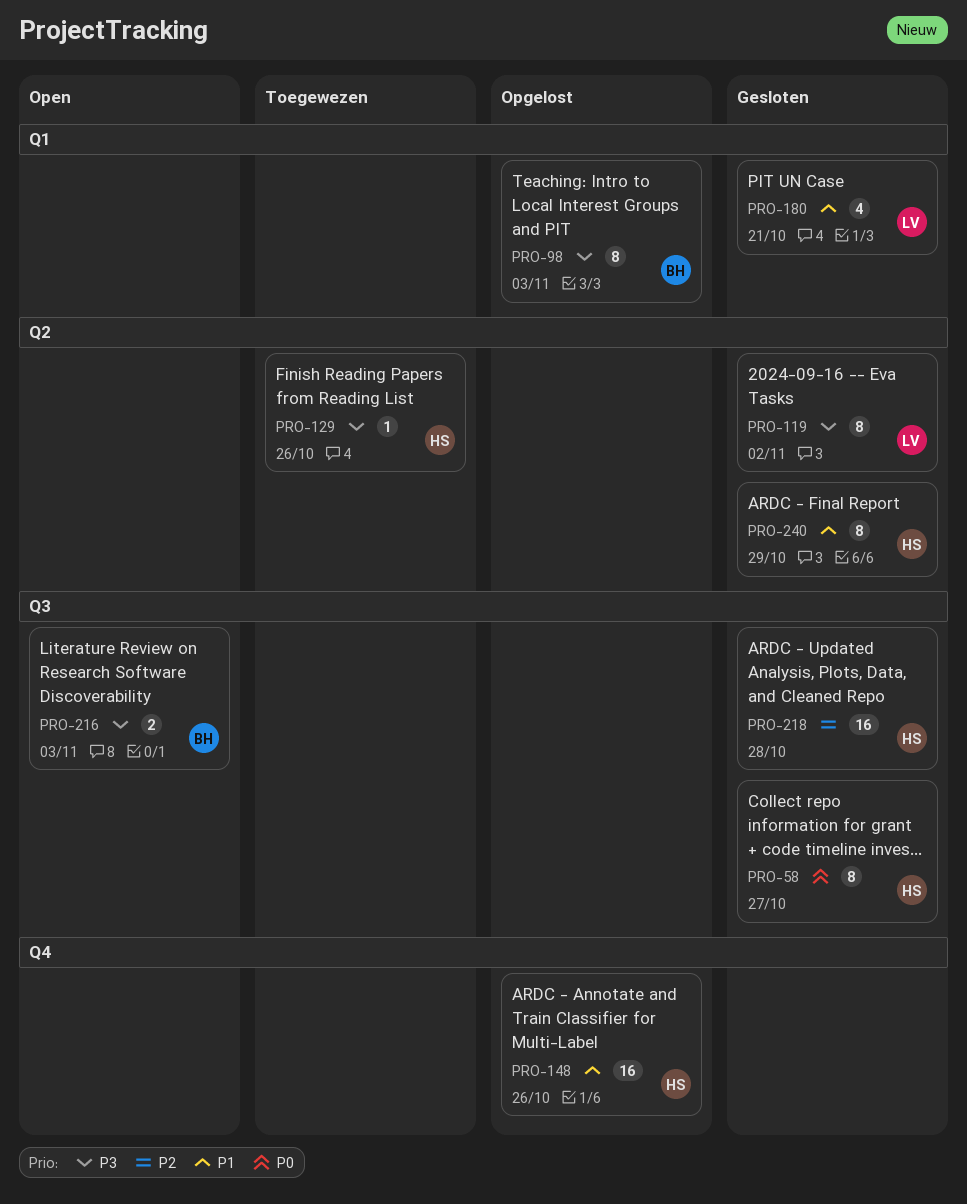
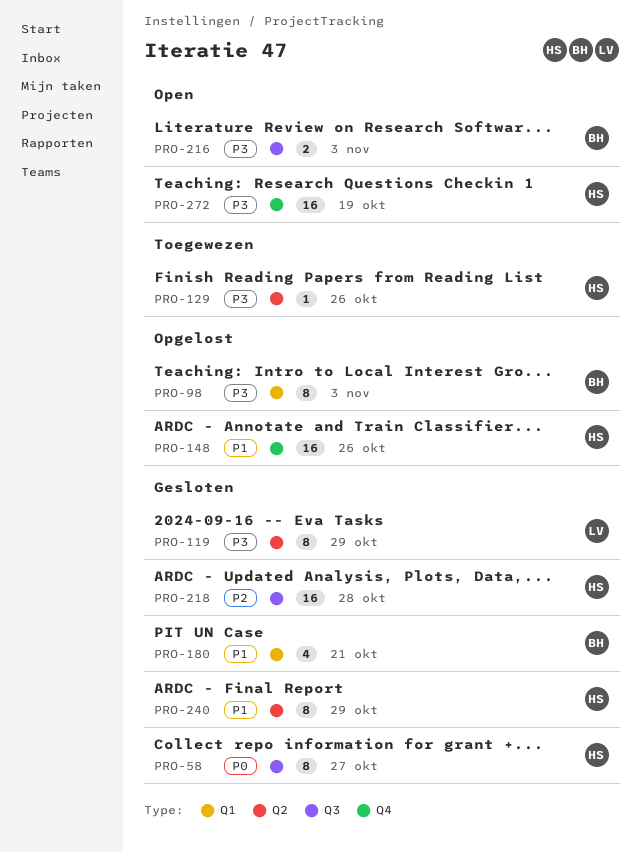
PRO-119, due: Nov 2 -> Oct 29
PRO-180, owner: LV -> BH
PRO-272: none -> present

